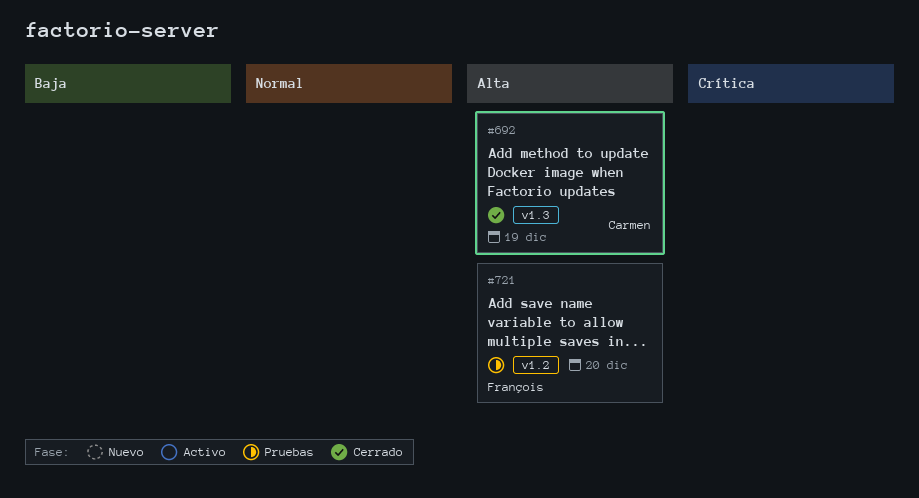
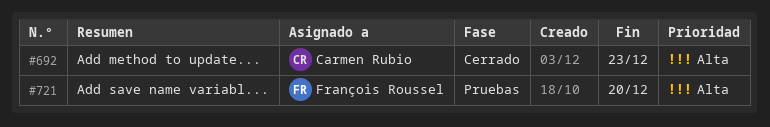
#692, due: Dec 19 -> Dec 23

